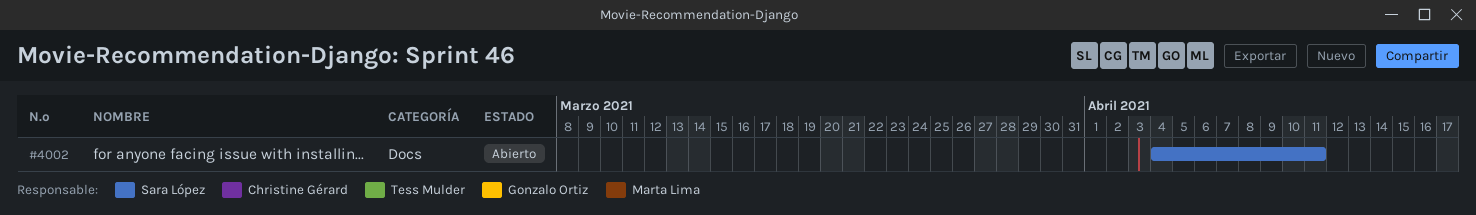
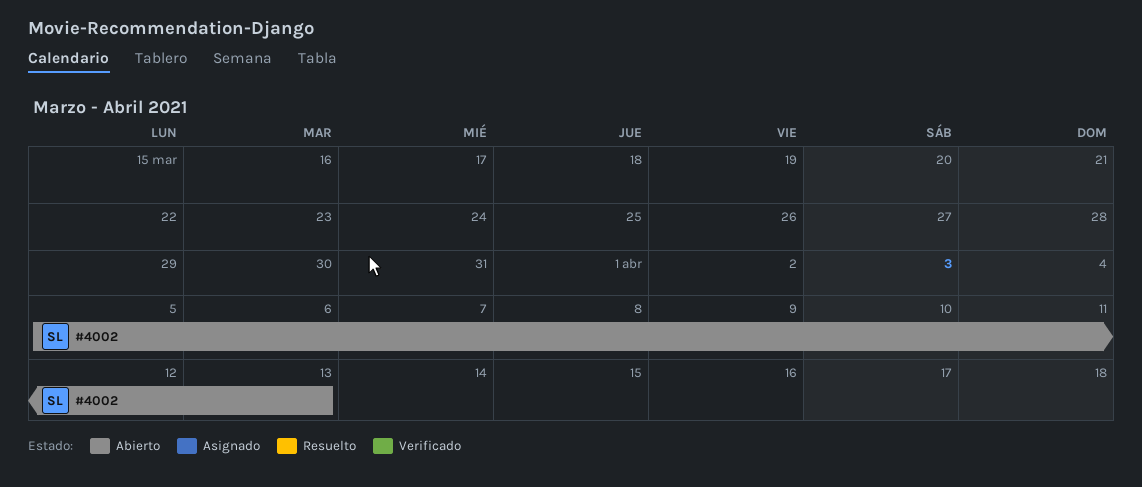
#4002, start: Apr 4 -> Apr 5
#4002, due: Apr 11 -> Apr 13

